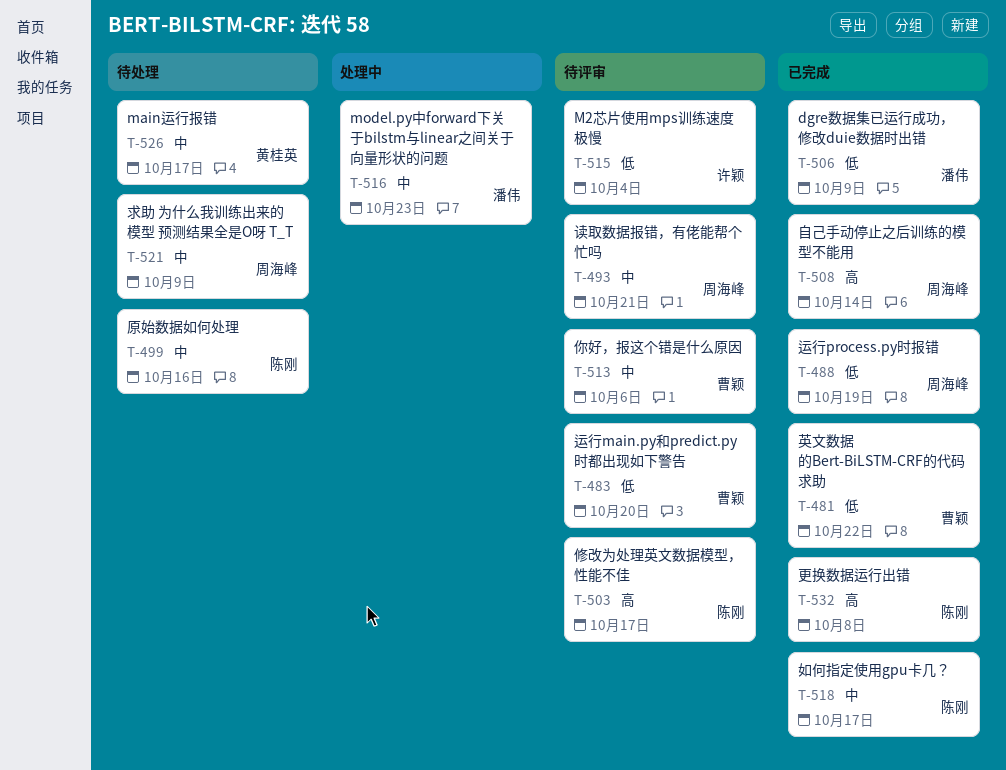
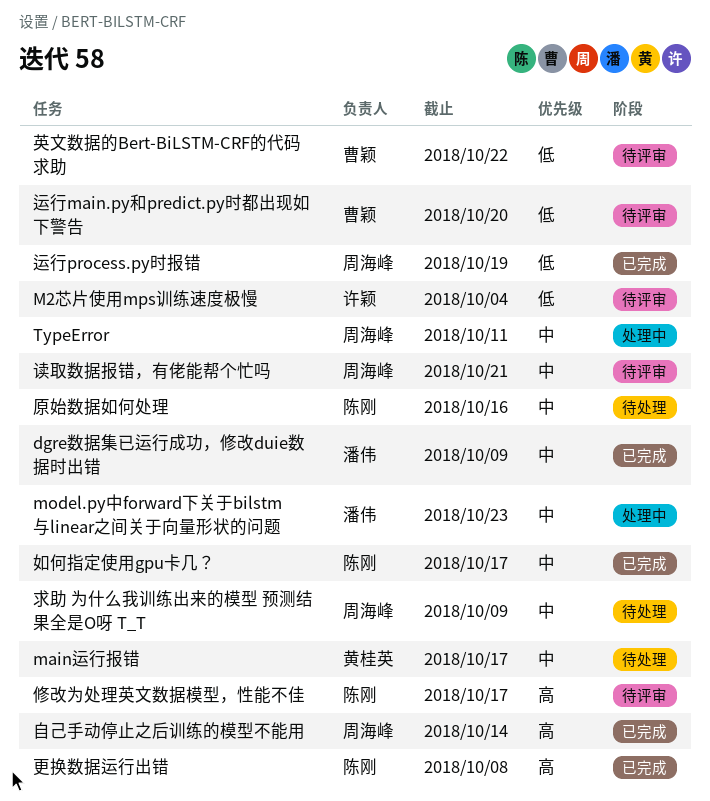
dgre数据集已运行成功，修改duie数据时出错, priority: 低 -> 中
TypeError: none -> present
你好，报这个错是什么原因: present -> none
英文数据的Bert-BiLSTM-CRF的代码求助, status: 已完成 -> 待评审

